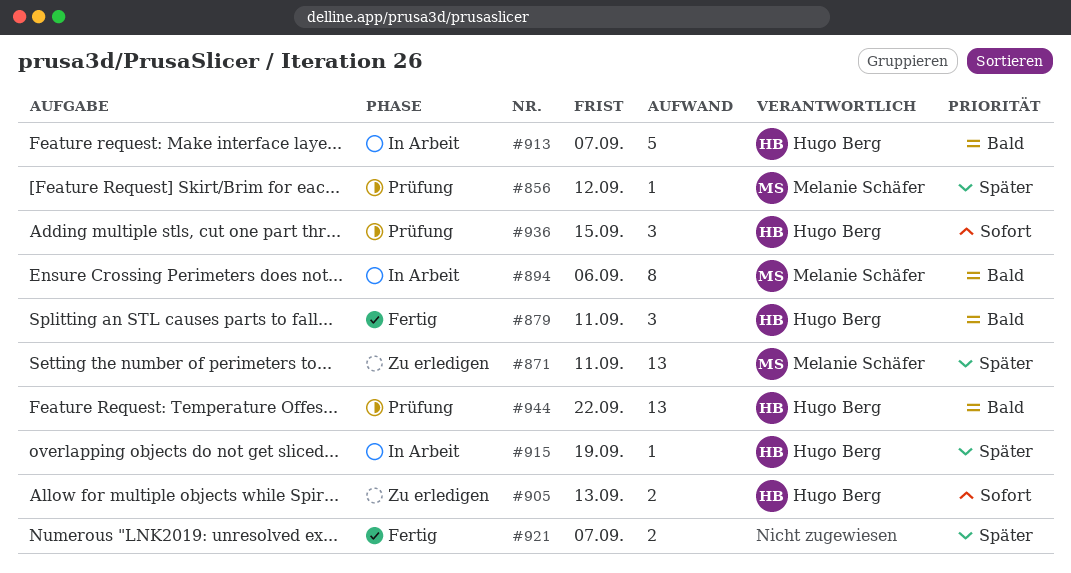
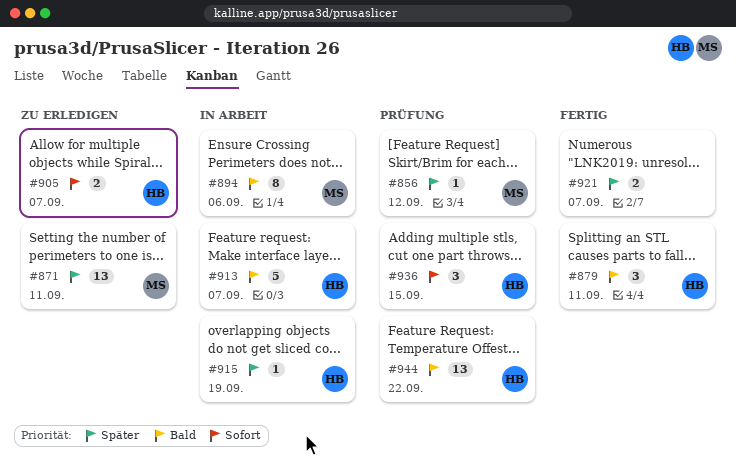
#905, due: Sep 13 -> Sep 7

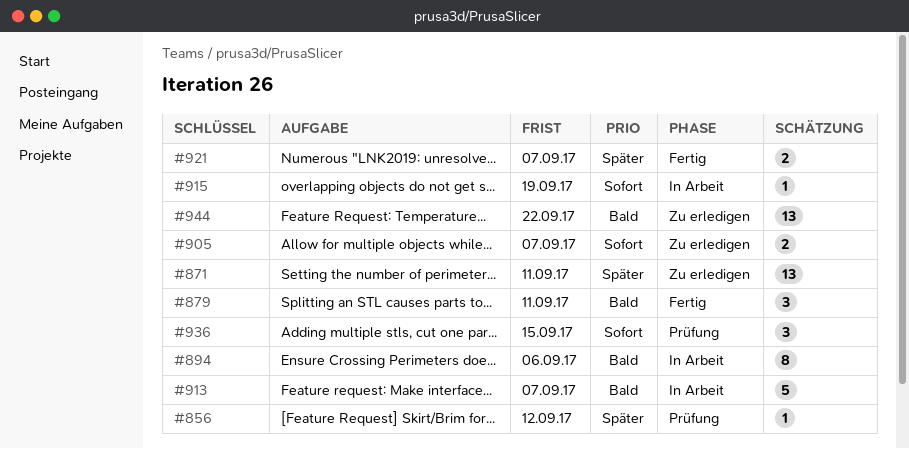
#915, priority: Später -> Sofort
#944, status: Prüfung -> Zu erledigen

